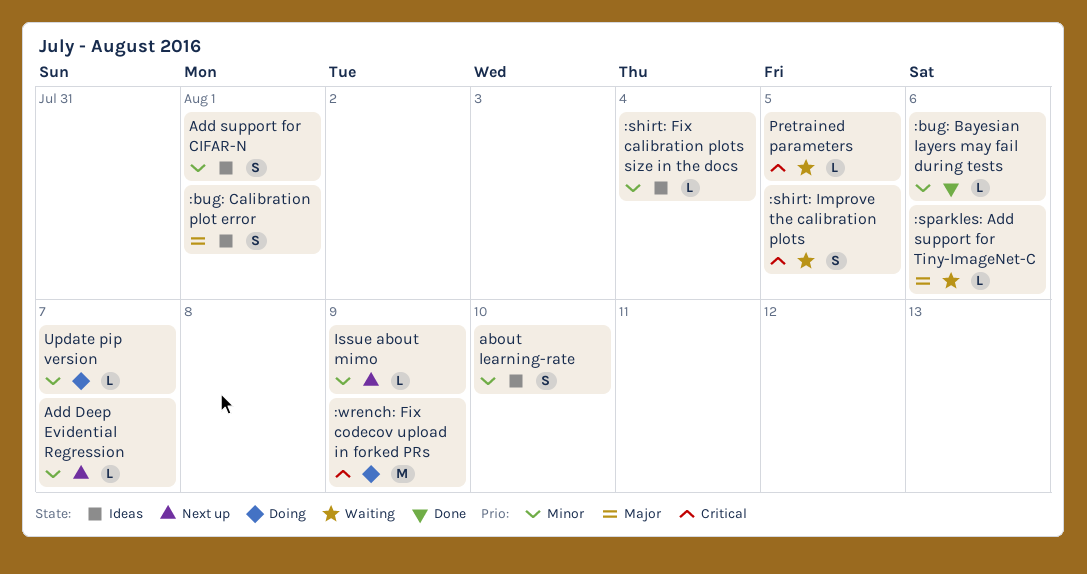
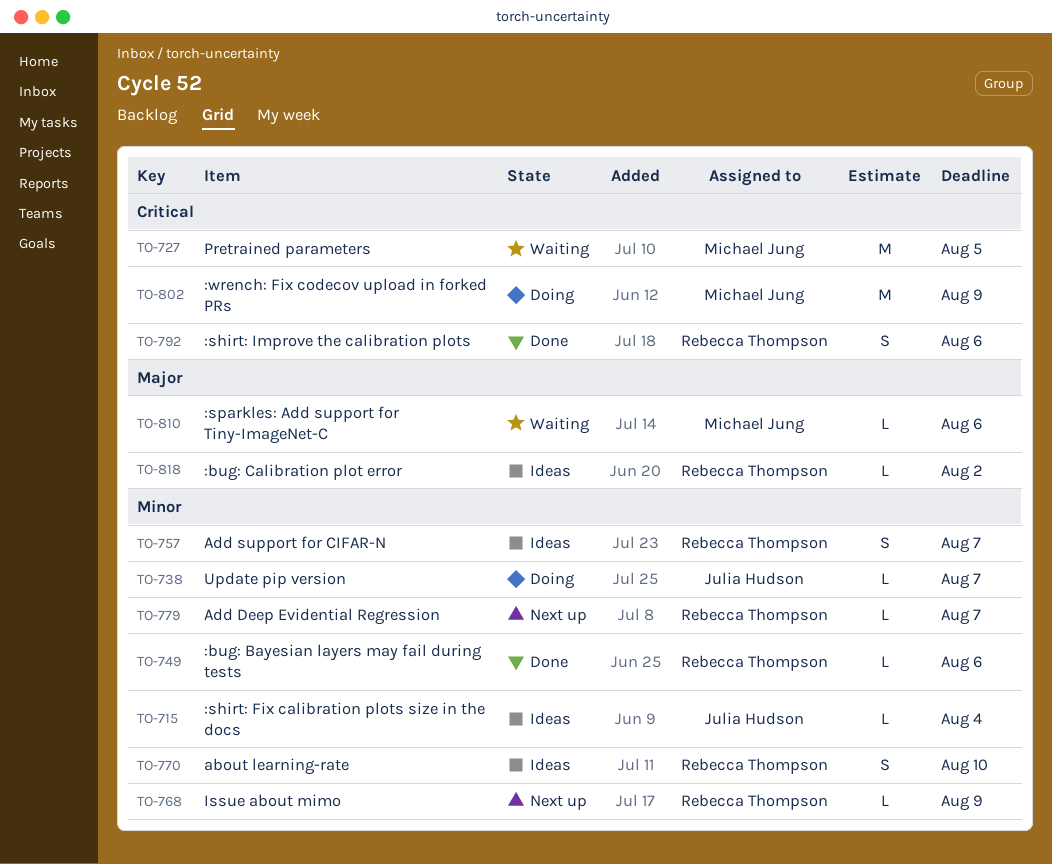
:bug: Calibration plot error, estimate: S -> L
:bug: Calibration plot error, due: Aug 1 -> Aug 2
:shirt: Improve the calibration plots, status: Waiting -> Done
:shirt: Improve the calibration plots, due: Aug 5 -> Aug 6
Add support for CIFAR-N, due: Aug 1 -> Aug 7
Pretrained parameters, estimate: L -> M

